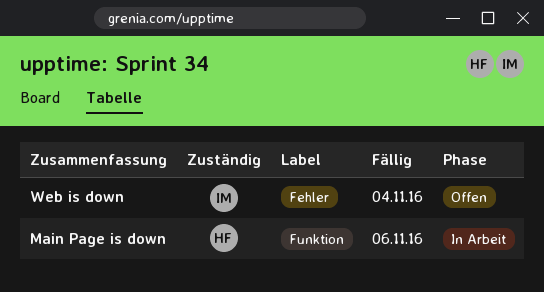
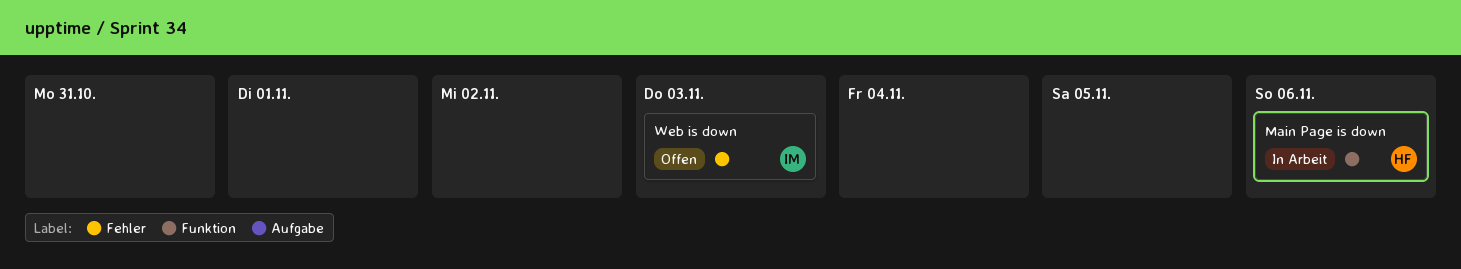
Web is down, due: Nov 4 -> Nov 3

